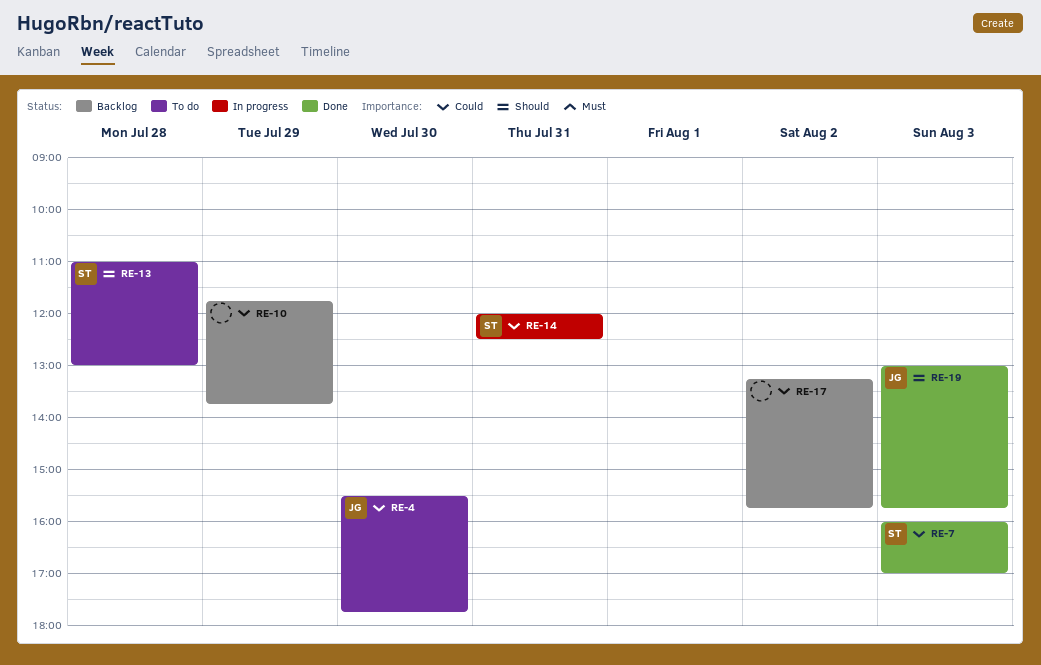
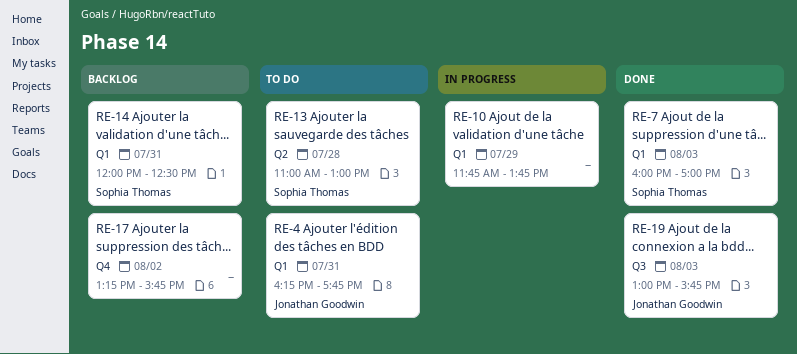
RE-4, day: Jul 30 -> Jul 31
RE-4, begins: 15:30 -> 16:15
RE-10, status: Backlog -> In progress
RE-14, status: In progress -> Backlog

